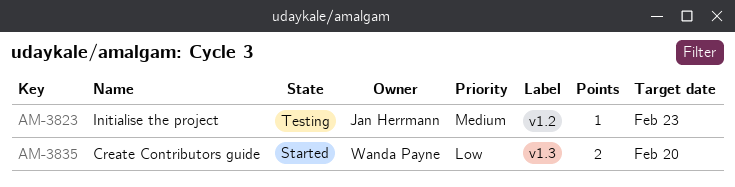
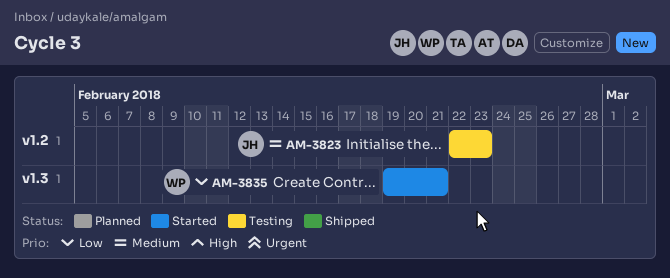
AM-3835, due: Feb 20 -> Feb 21

